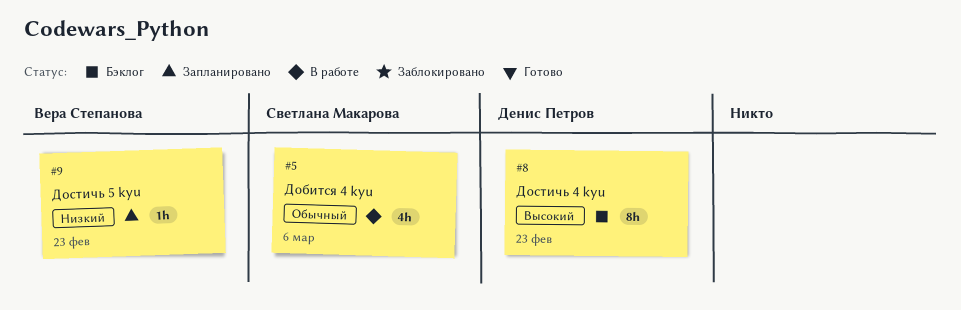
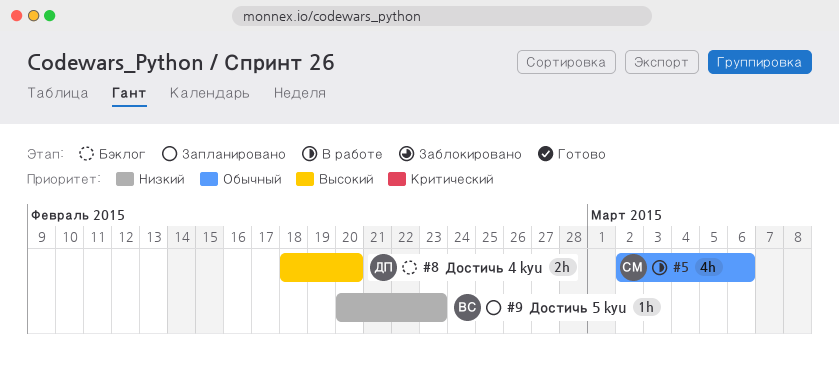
#8, estimate: 8h -> 2h
#8, due: Feb 23 -> Feb 20

